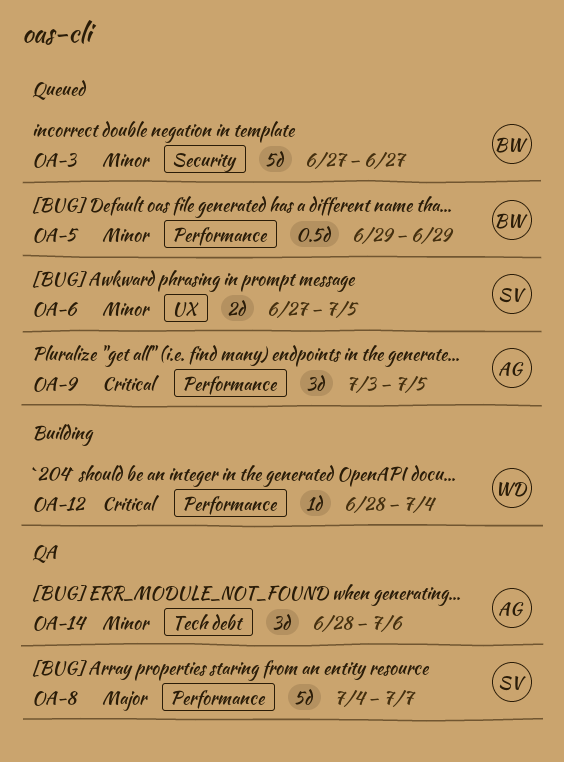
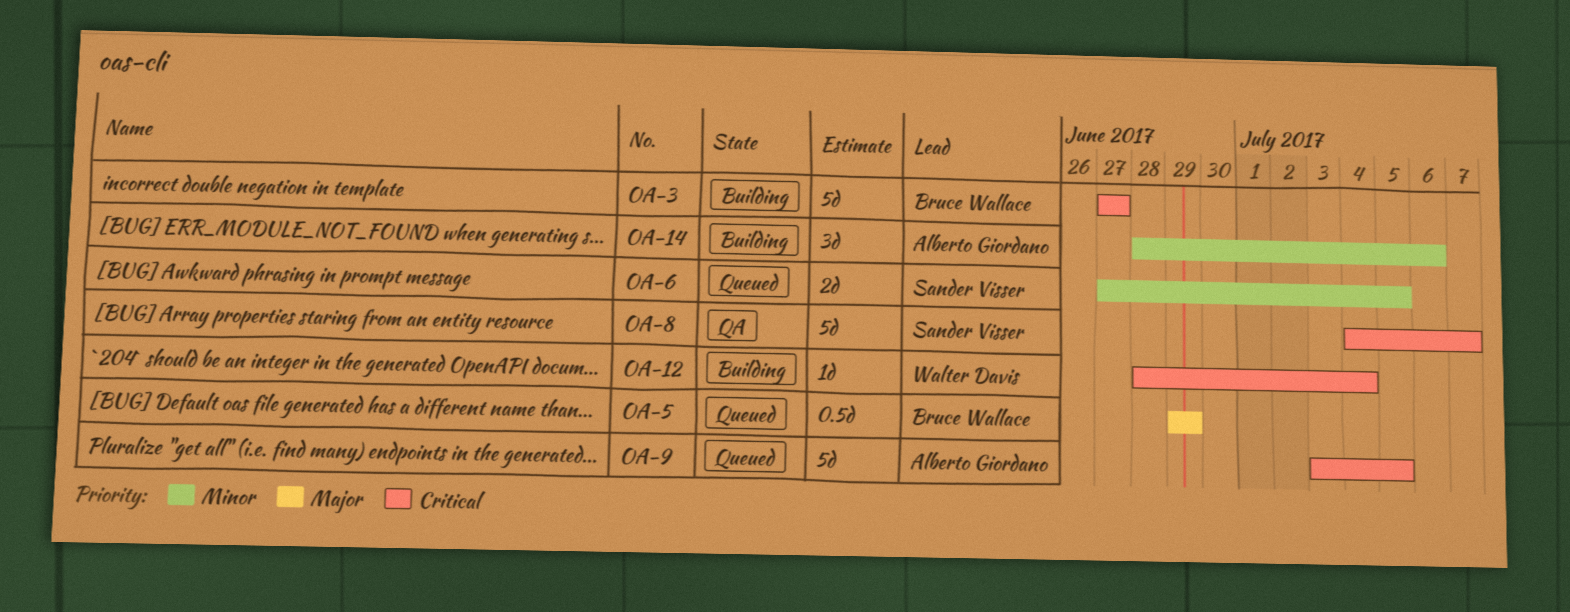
OA-3, status: Queued -> Building
OA-3, priority: Minor -> Critical
OA-5, priority: Minor -> Major
OA-8, priority: Major -> Critical
OA-9, estimate: 3d -> 5d
OA-14, status: QA -> Building

